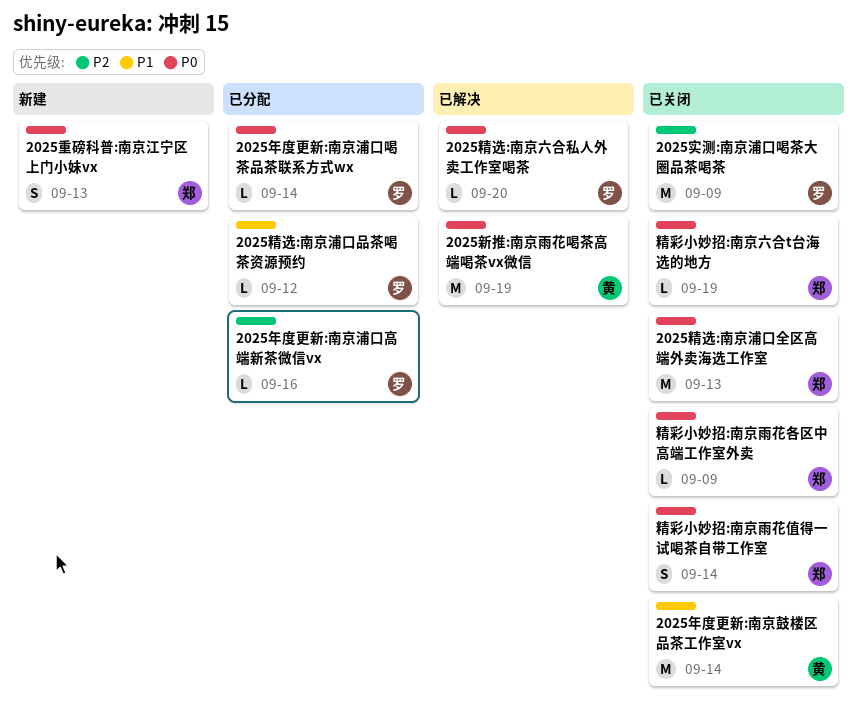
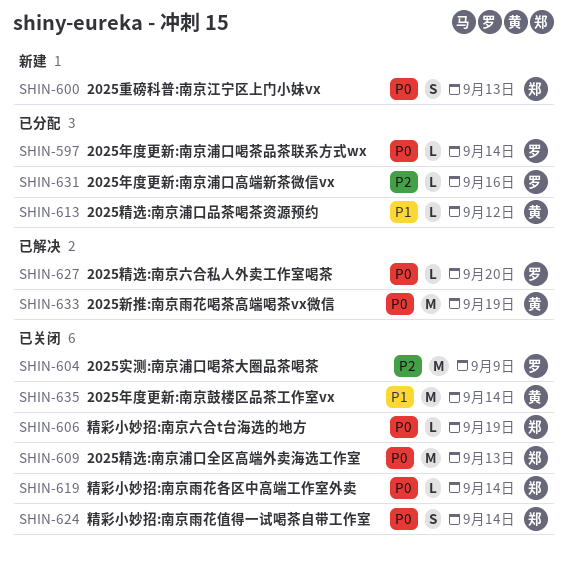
2025精选:南京浦口品茶喝茶资源预约, owner: 罗 -> 黄
精彩小妙招:南京雨花各区中高端工作室外卖, due: Sep 9 -> Sep 14

